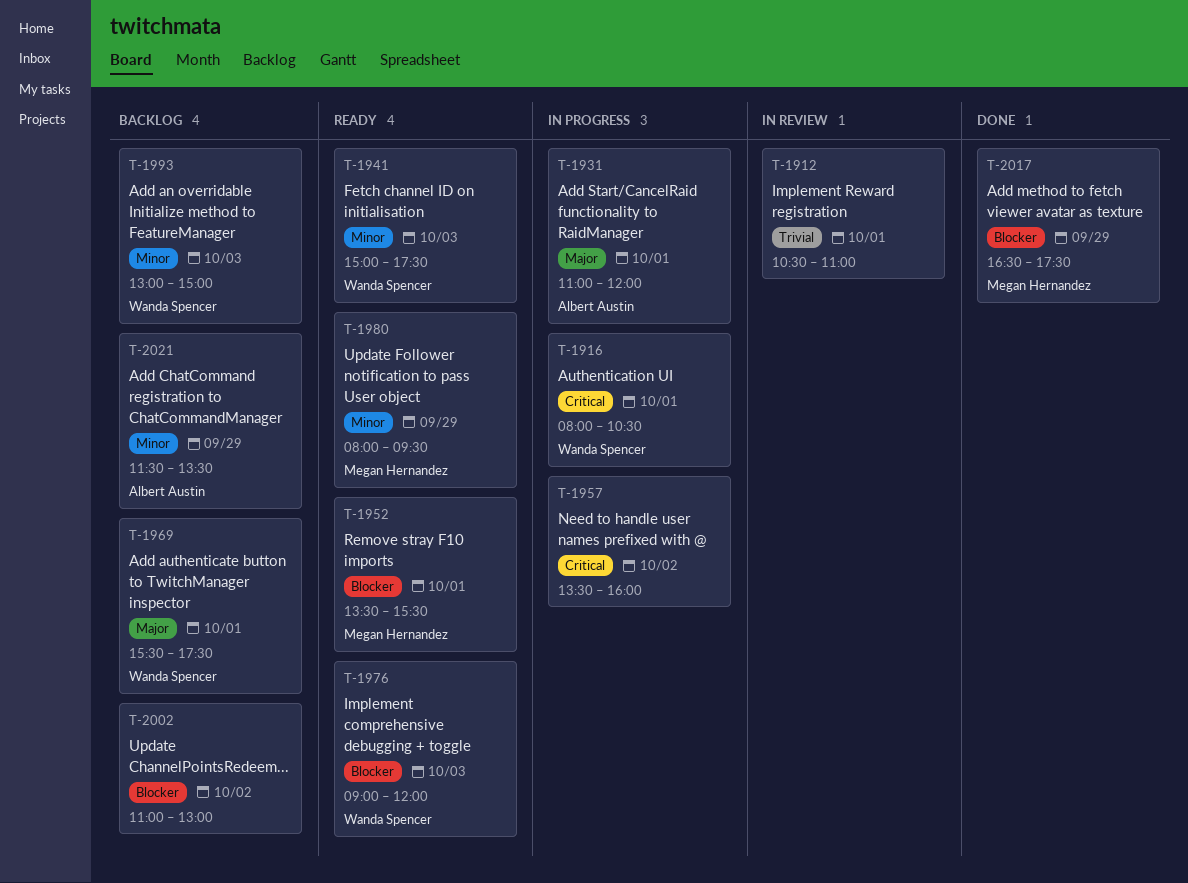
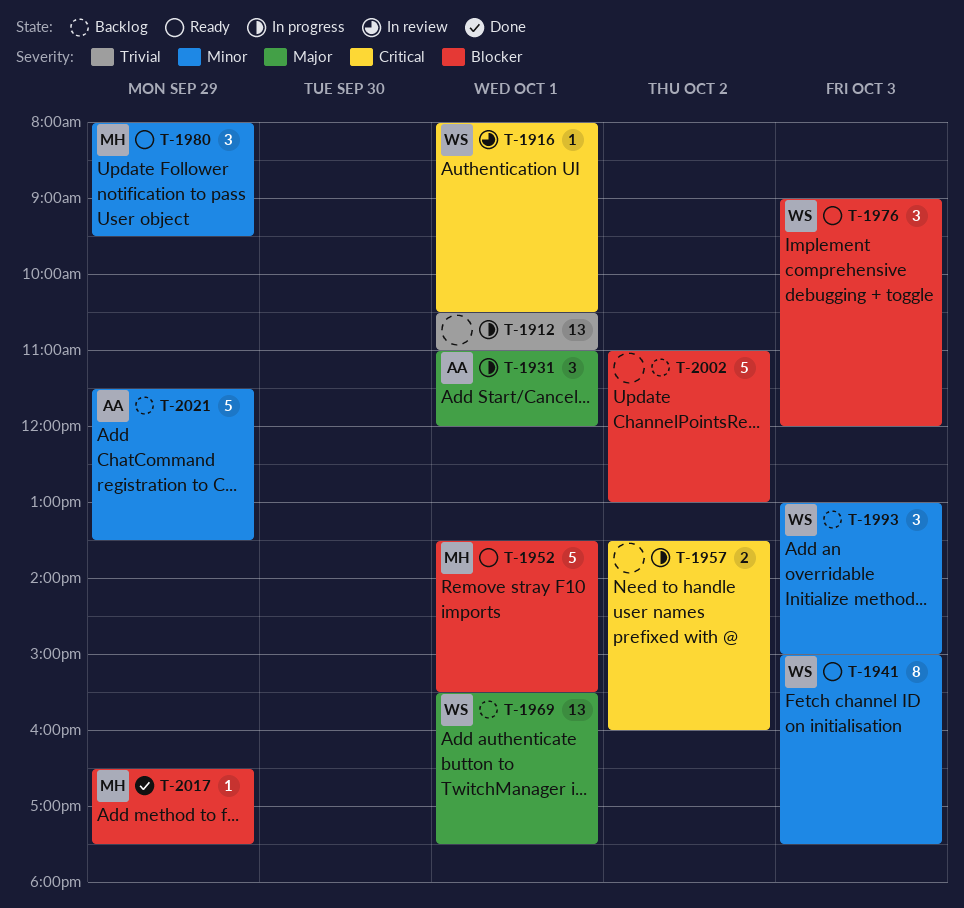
T-1912, status: In review -> In progress
T-1916, status: In progress -> In review

